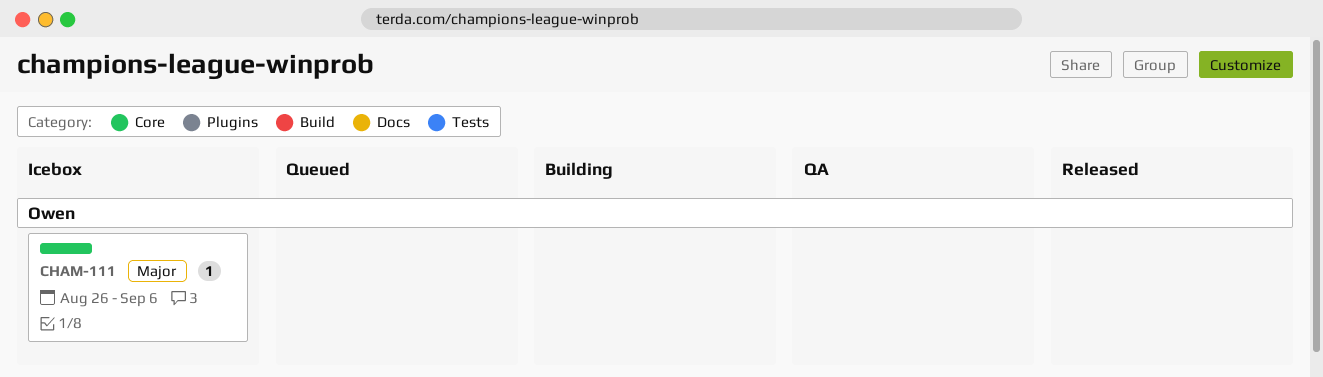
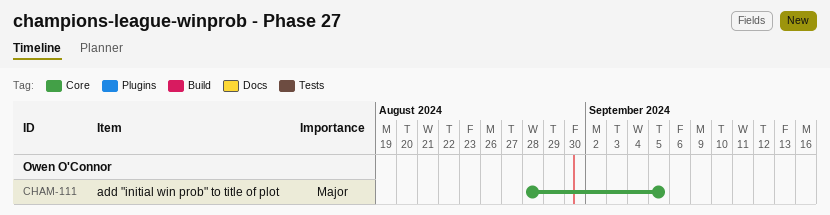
CHAM-111, start: Aug 26 -> Aug 28
CHAM-111, due: Sep 6 -> Sep 5

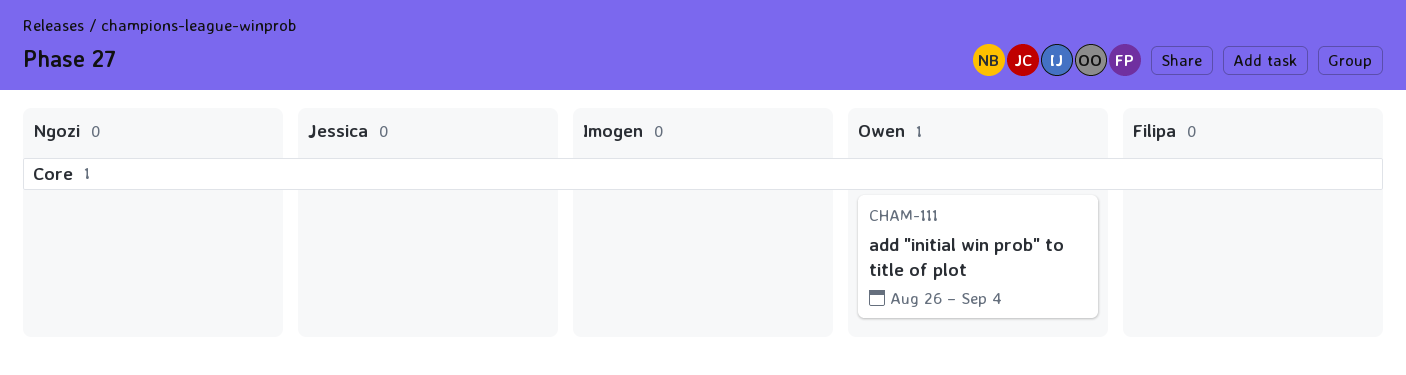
CHAM-111, start: Aug 28 -> Aug 26
CHAM-111, due: Sep 5 -> Sep 4

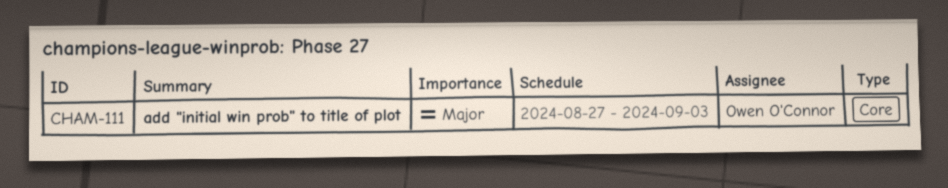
CHAM-111, start: Aug 26 -> Aug 27
CHAM-111, due: Sep 4 -> Sep 3

